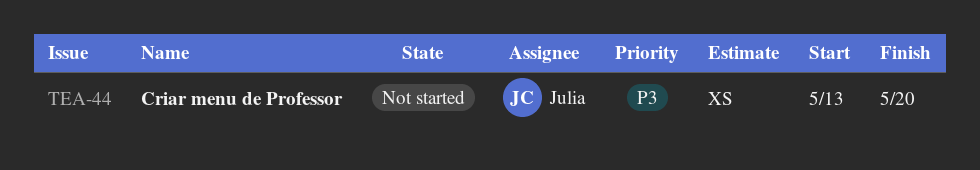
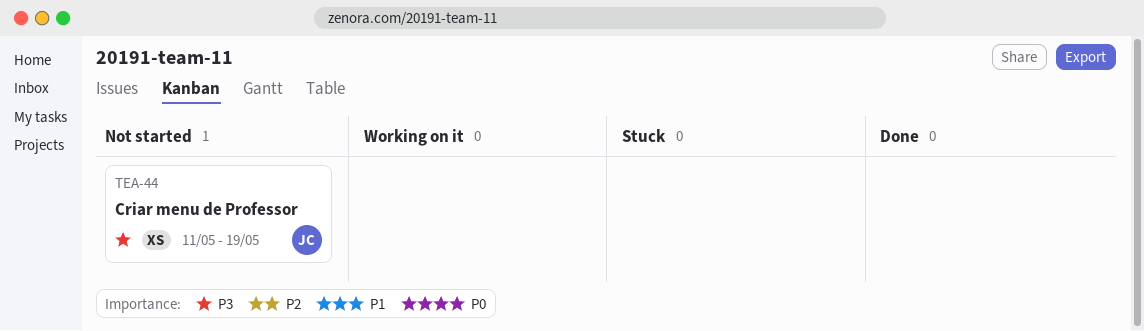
TEA-44, start: May 13 -> May 11
TEA-44, due: May 20 -> May 19

